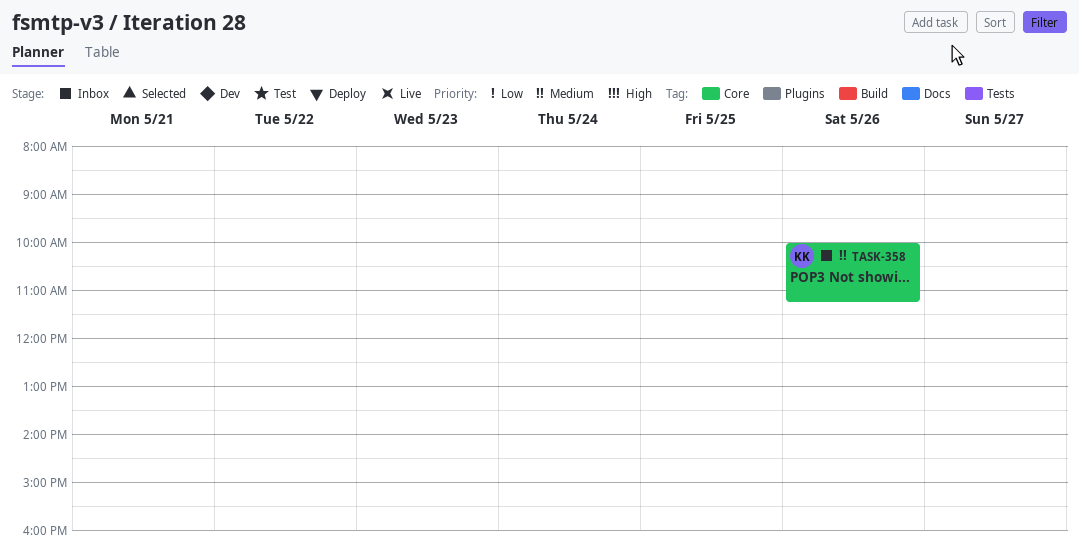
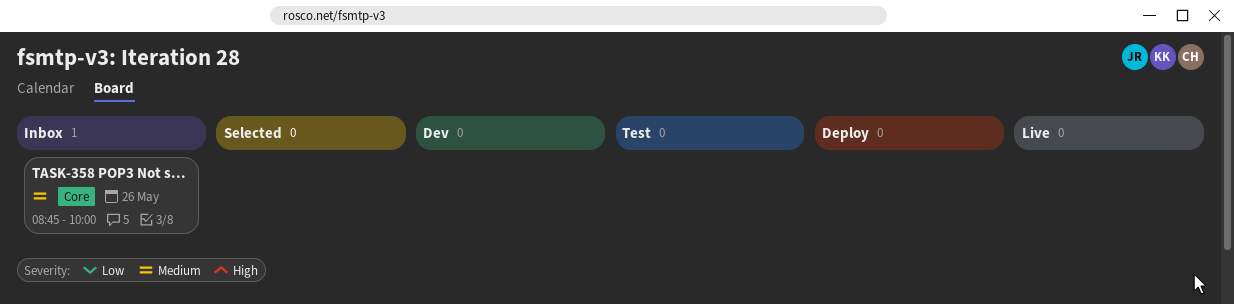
TASK-358, begins: 10:00 -> 08:45
TASK-358, ends: 11:15 -> 10:00

